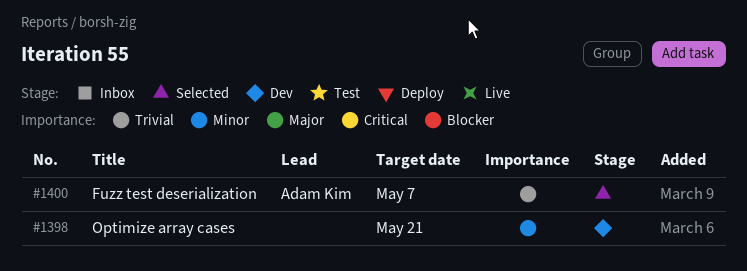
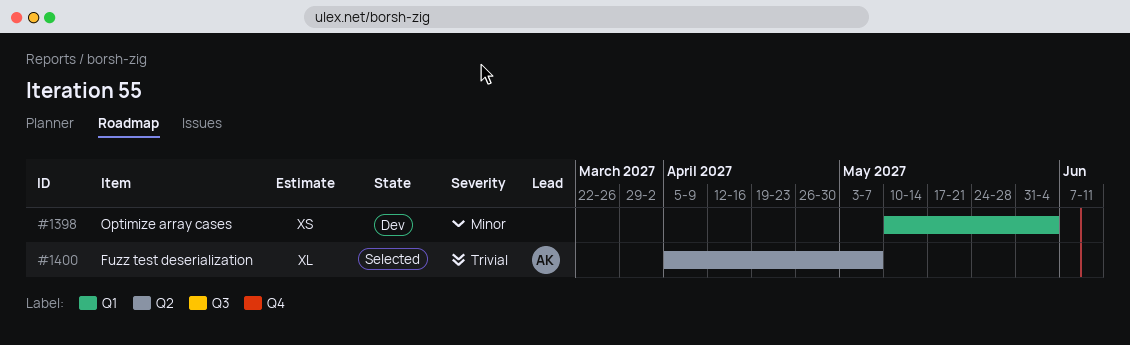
#1398, due: May 21 -> Jun 4

